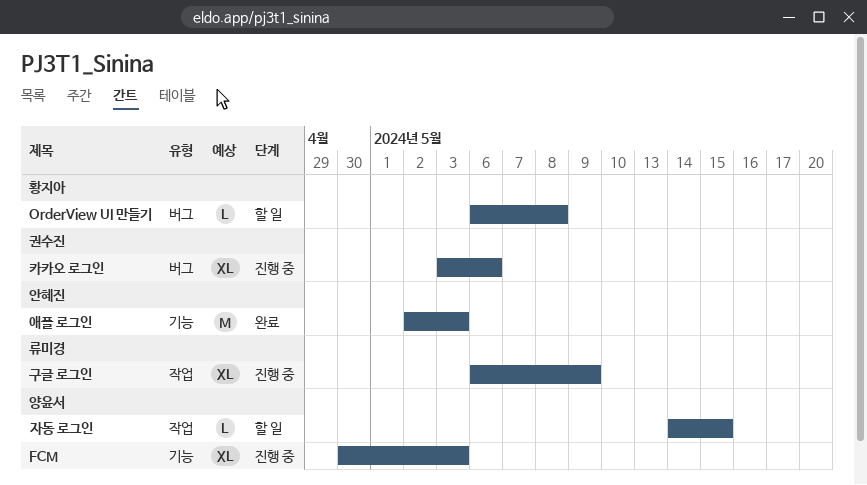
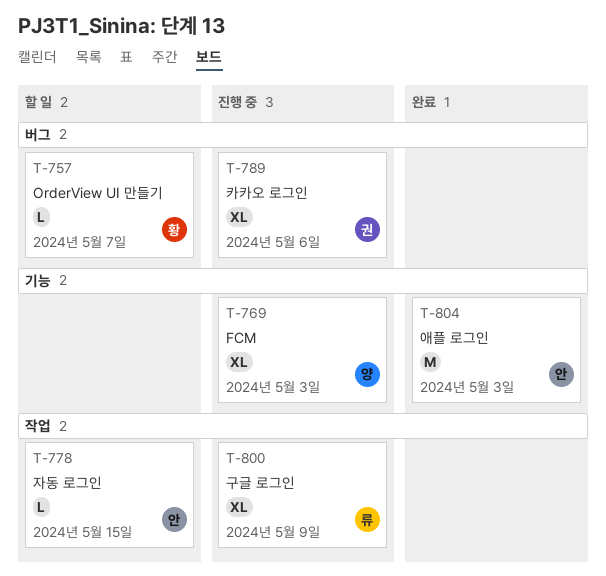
OrderView UI 만들기, due: May 8 -> May 7
자동 로그인, owner: 양윤서 -> 안혜진

